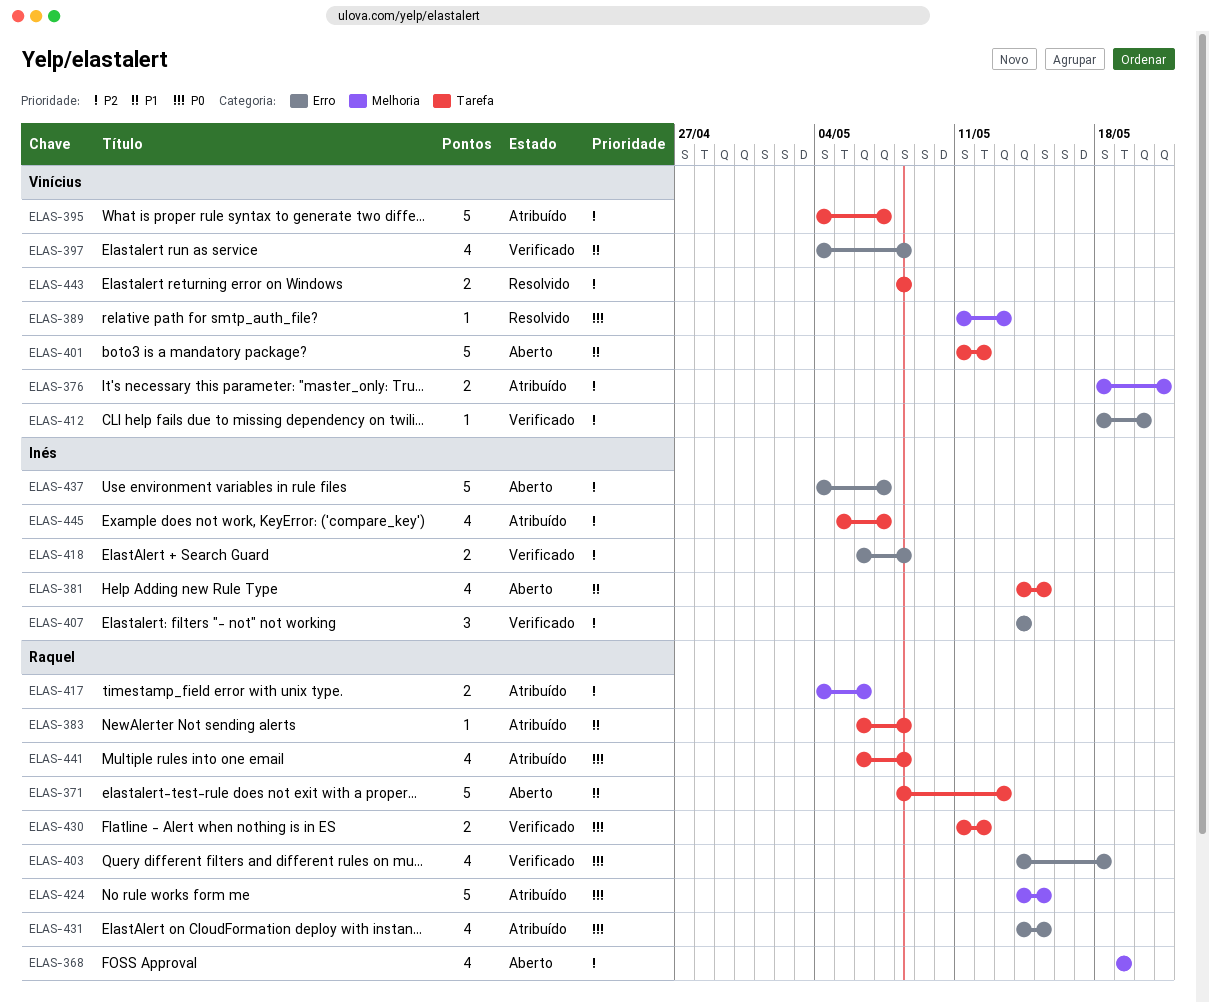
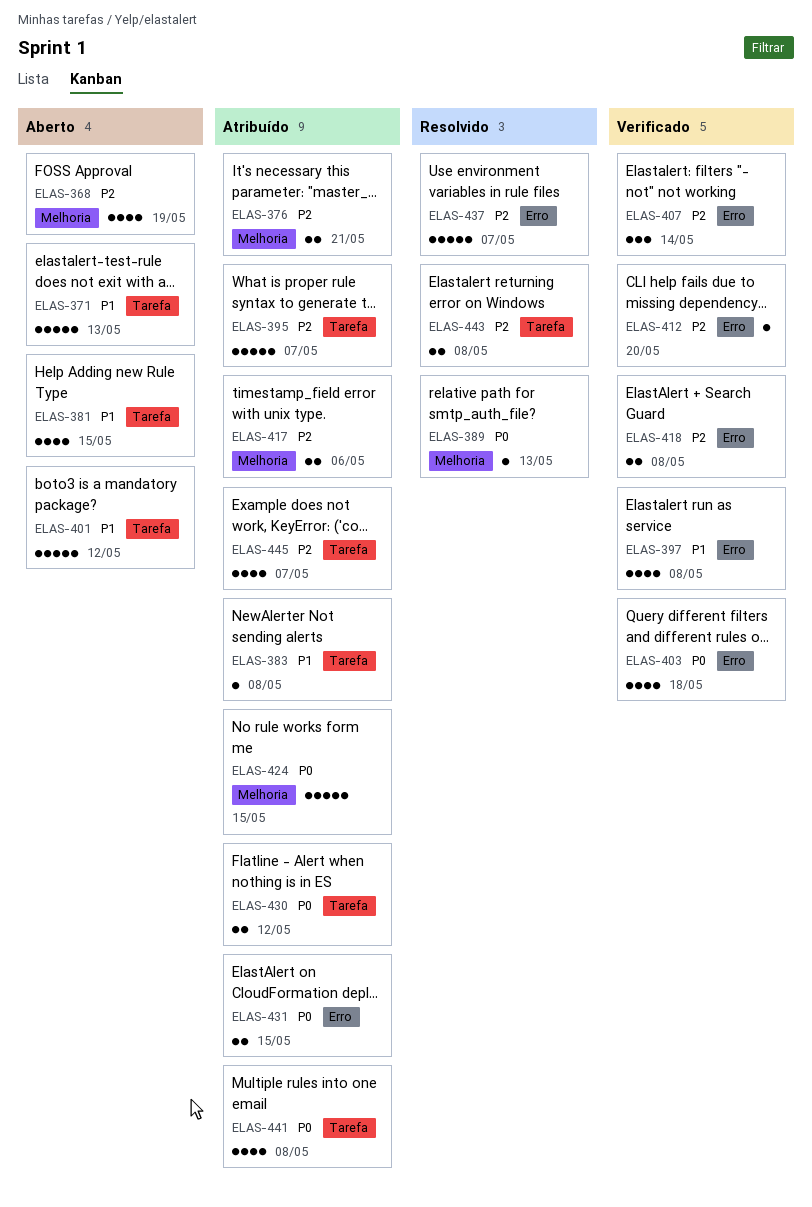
ELAS-430, status: Verificado -> Atribuído
ELAS-431, estimate: 4 -> 2
ELAS-437, status: Aberto -> Resolvido

